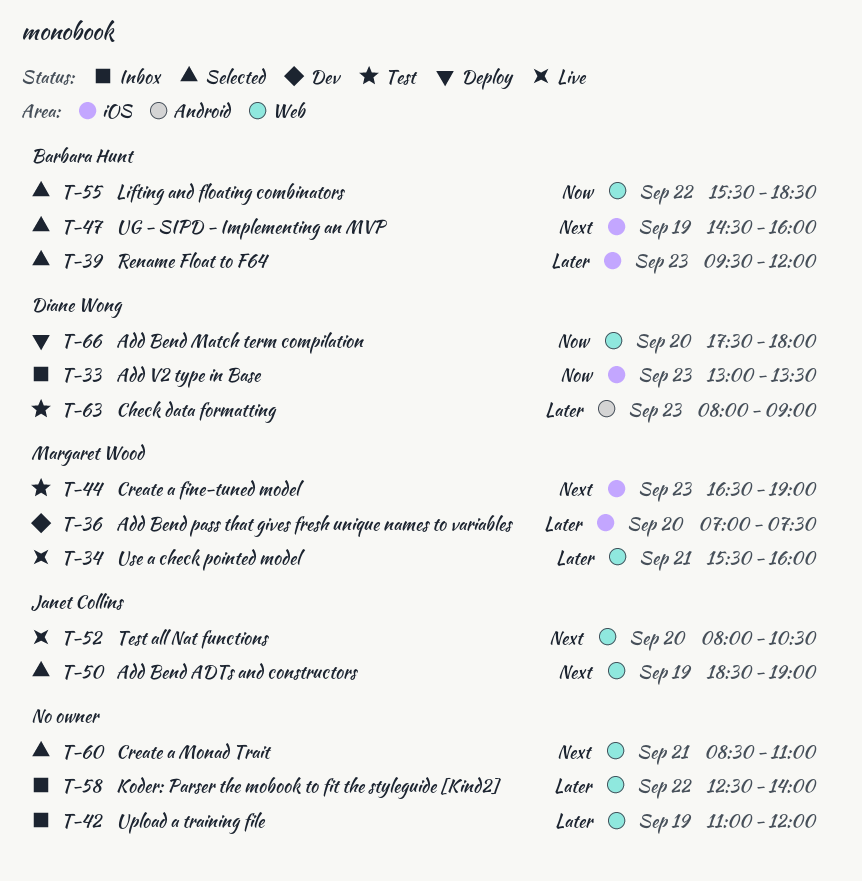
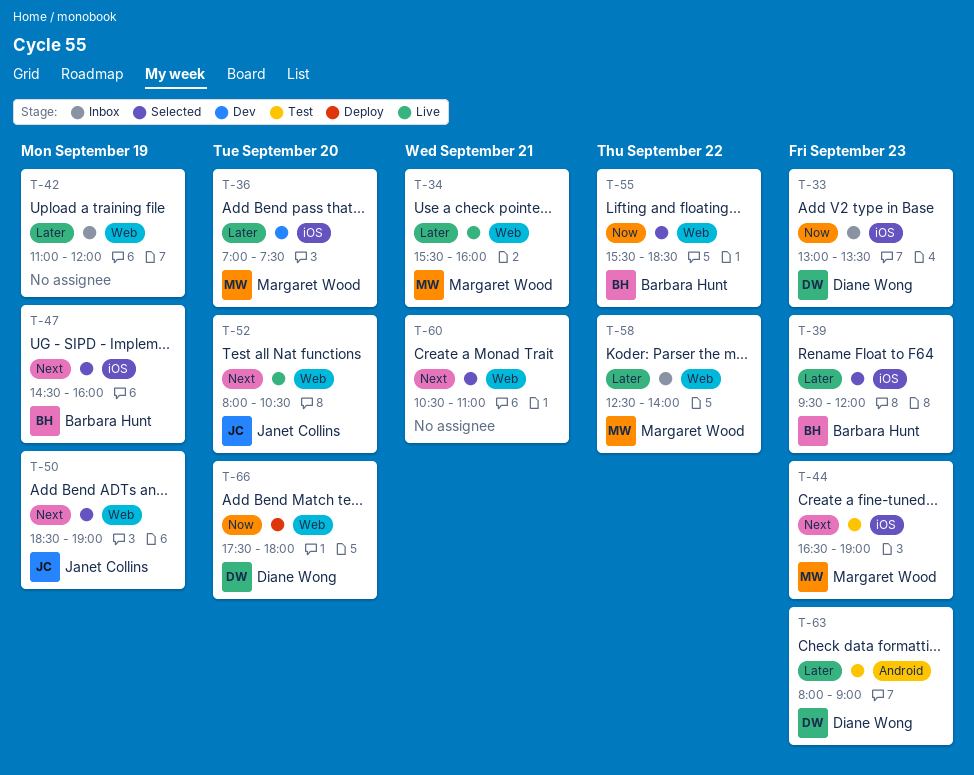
T-58, owner: none -> Margaret Wood
T-60, begins: 08:30 -> 10:30

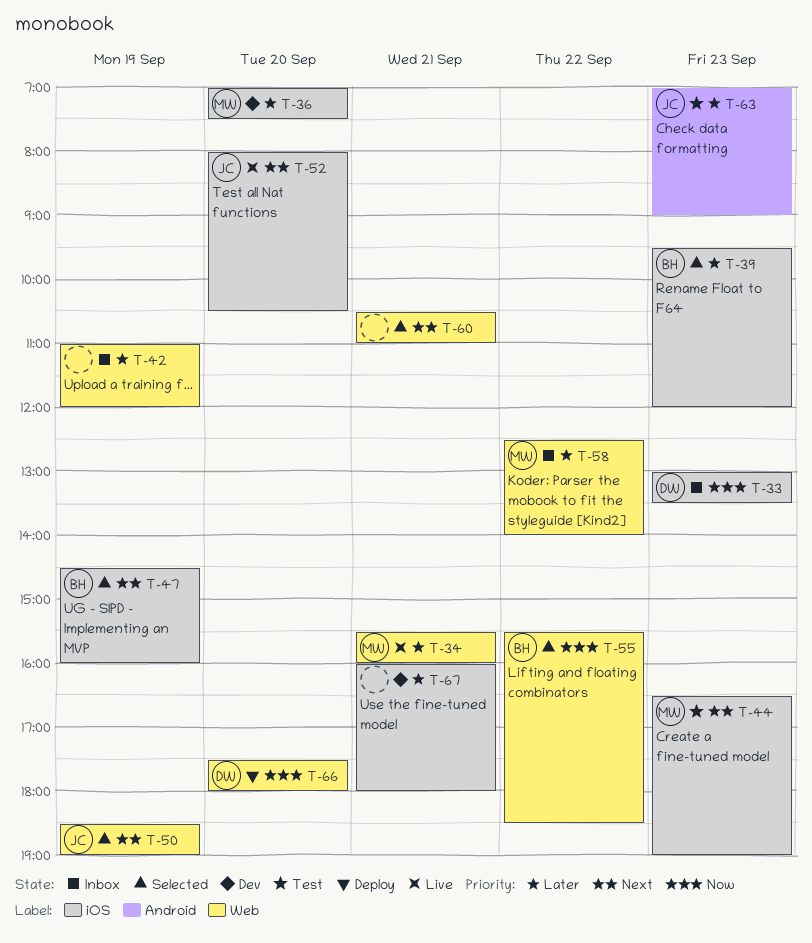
T-52, label: Web -> iOS
T-63, owner: Diane Wong -> Janet Collins
T-63, begins: 08:00 -> 07:00
T-67: none -> present

